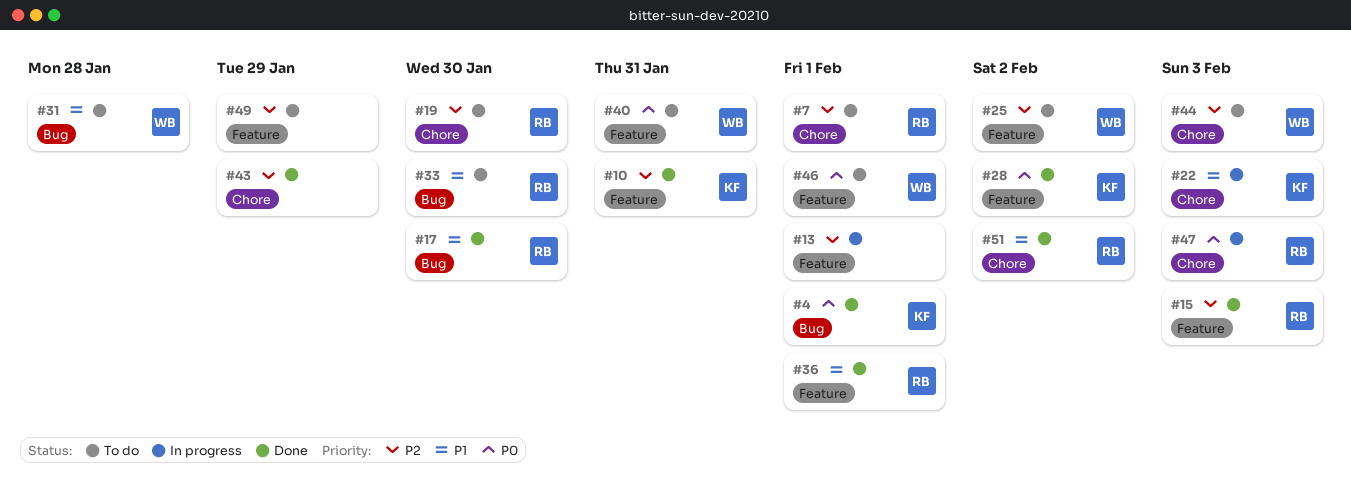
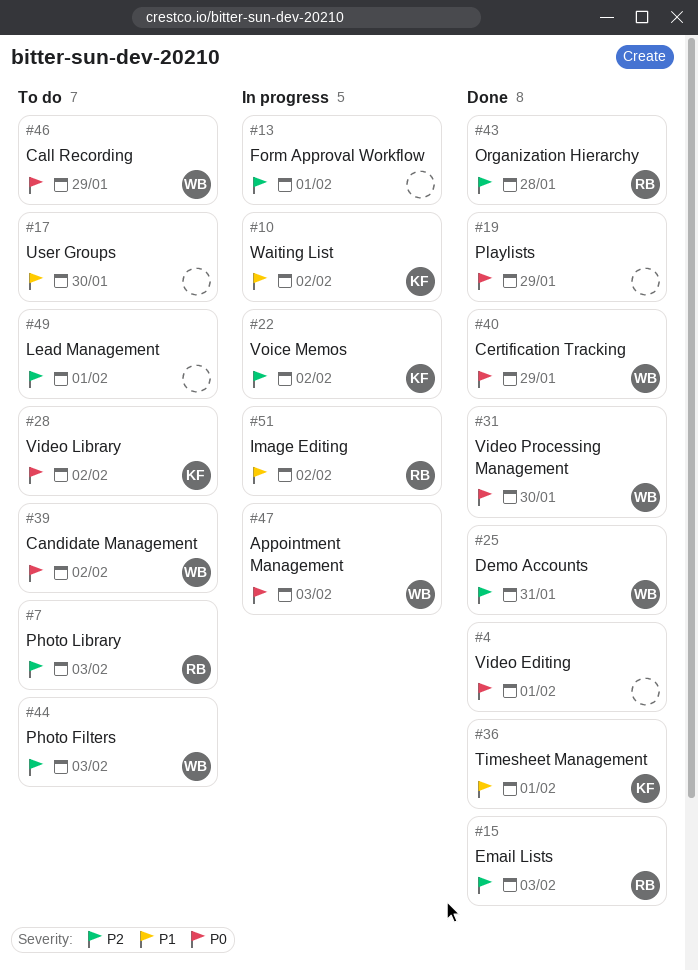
#4, owner: KF -> none
#7, due: Feb 1 -> Feb 3
#10, status: Done -> In progress
#10, priority: P2 -> P1
#10, due: Jan 31 -> Feb 2
#17, status: Done -> To do
#17, owner: RB -> none
#19, status: To do -> Done
#19, owner: RB -> none
#19, priority: P2 -> P0
#19, due: Jan 30 -> Jan 29
#22, priority: P1 -> P2
#22, due: Feb 3 -> Feb 2
#25, status: To do -> Done
#25, due: Feb 2 -> Jan 31
#28, status: Done -> To do
#31, status: To do -> Done
#31, priority: P1 -> P0
#31, due: Jan 28 -> Jan 30
#33: present -> none
#36, owner: RB -> KF
#39: none -> present
#40, status: To do -> Done
#40, due: Jan 31 -> Jan 29
#43, owner: none -> RB
#43, due: Jan 29 -> Jan 28
#46, due: Feb 1 -> Jan 29
#47, owner: RB -> WB
#49, due: Jan 29 -> Feb 1
#51, status: Done -> In progress

